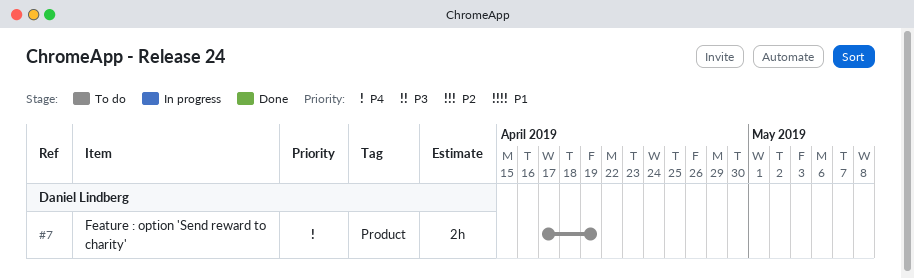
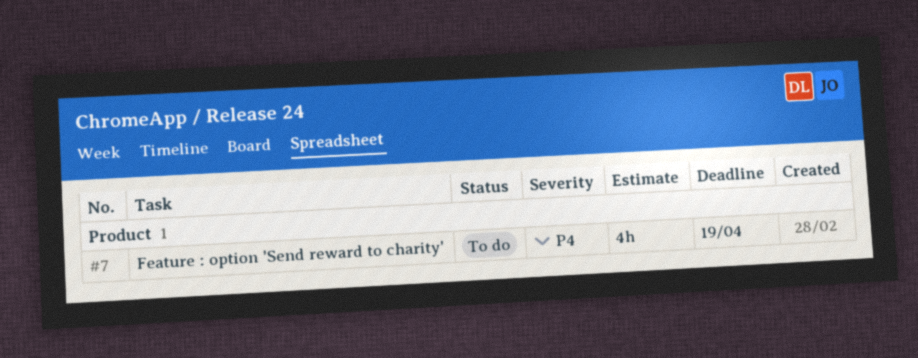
#7, estimate: 2h -> 4h

